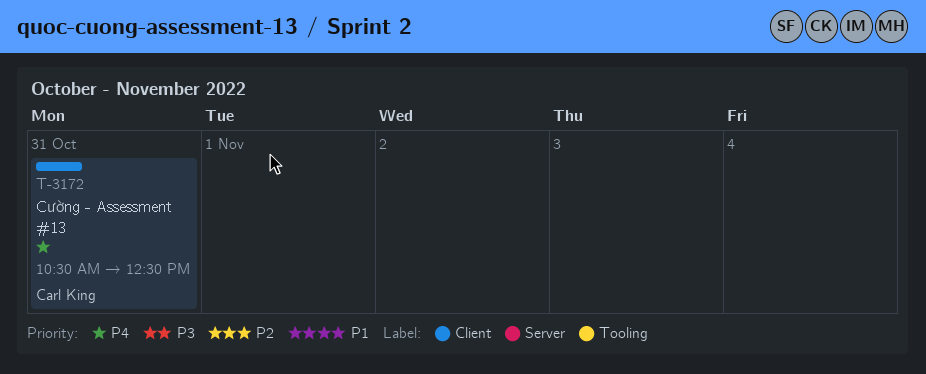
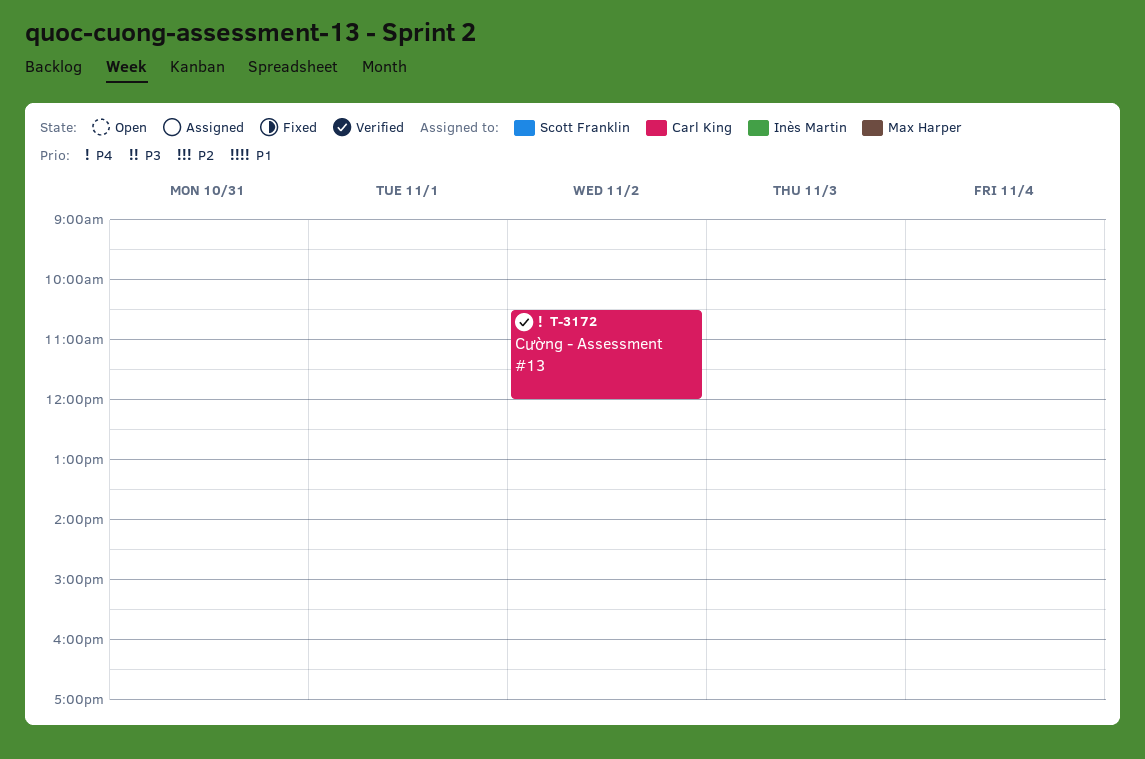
T-3172, day: Oct 31 -> Nov 2
T-3172, ends: 12:30 -> 12:00

